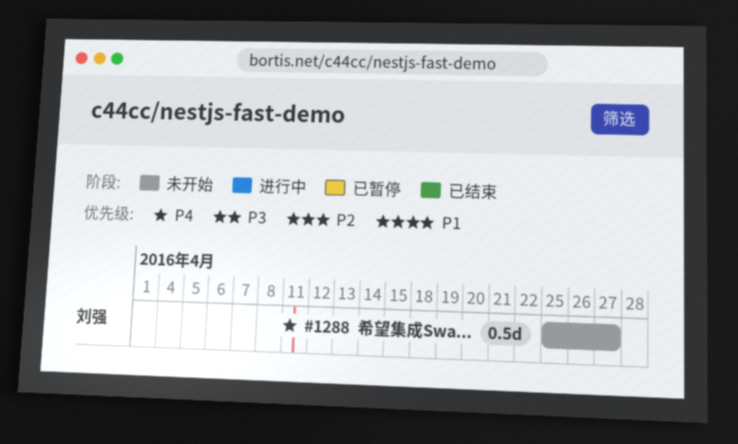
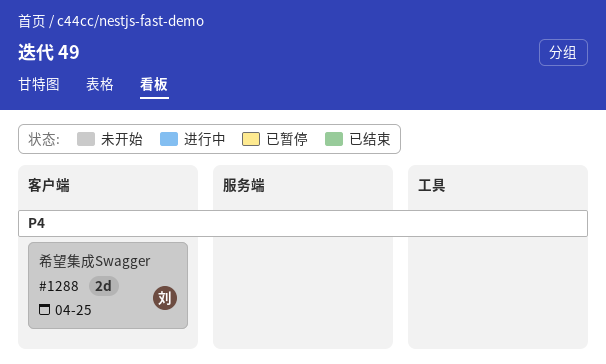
#1288, estimate: 0.5d -> 2d
#1288, due: Apr 27 -> Apr 25

